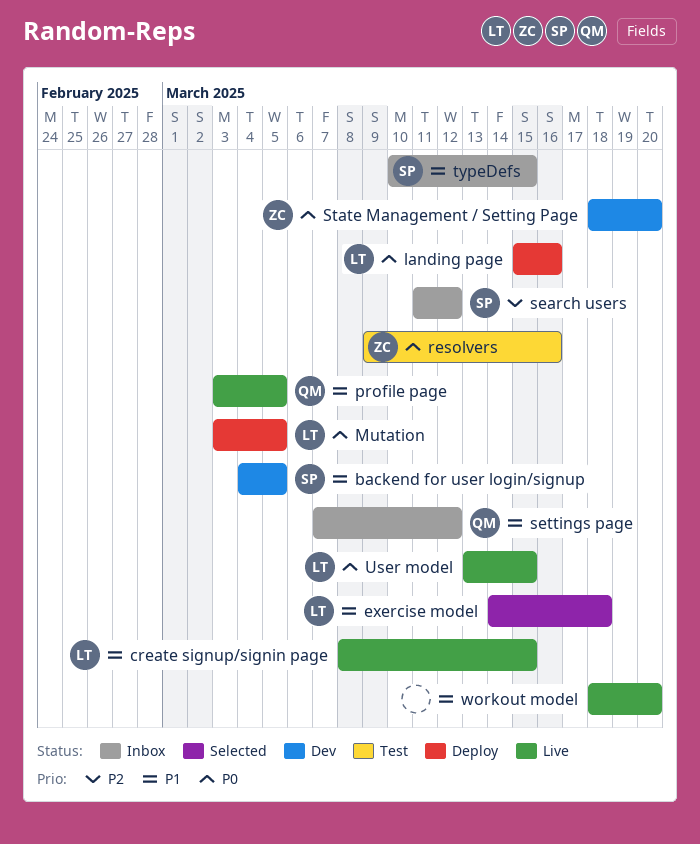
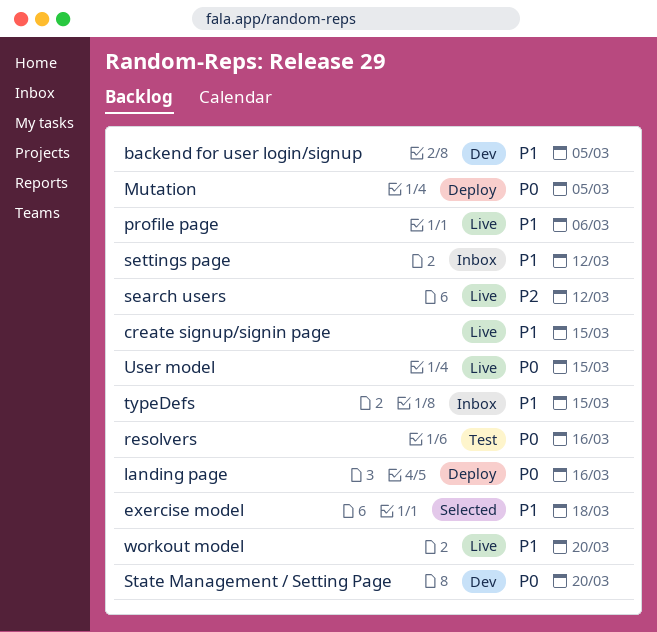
profile page, due: Mar 5 -> Mar 6
search users, status: Inbox -> Live

